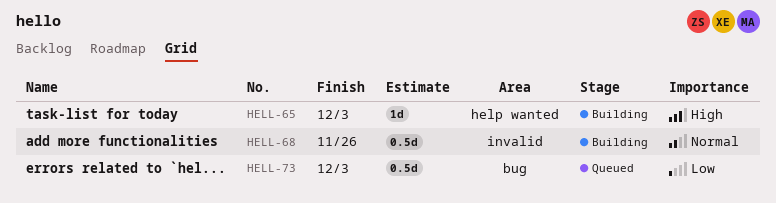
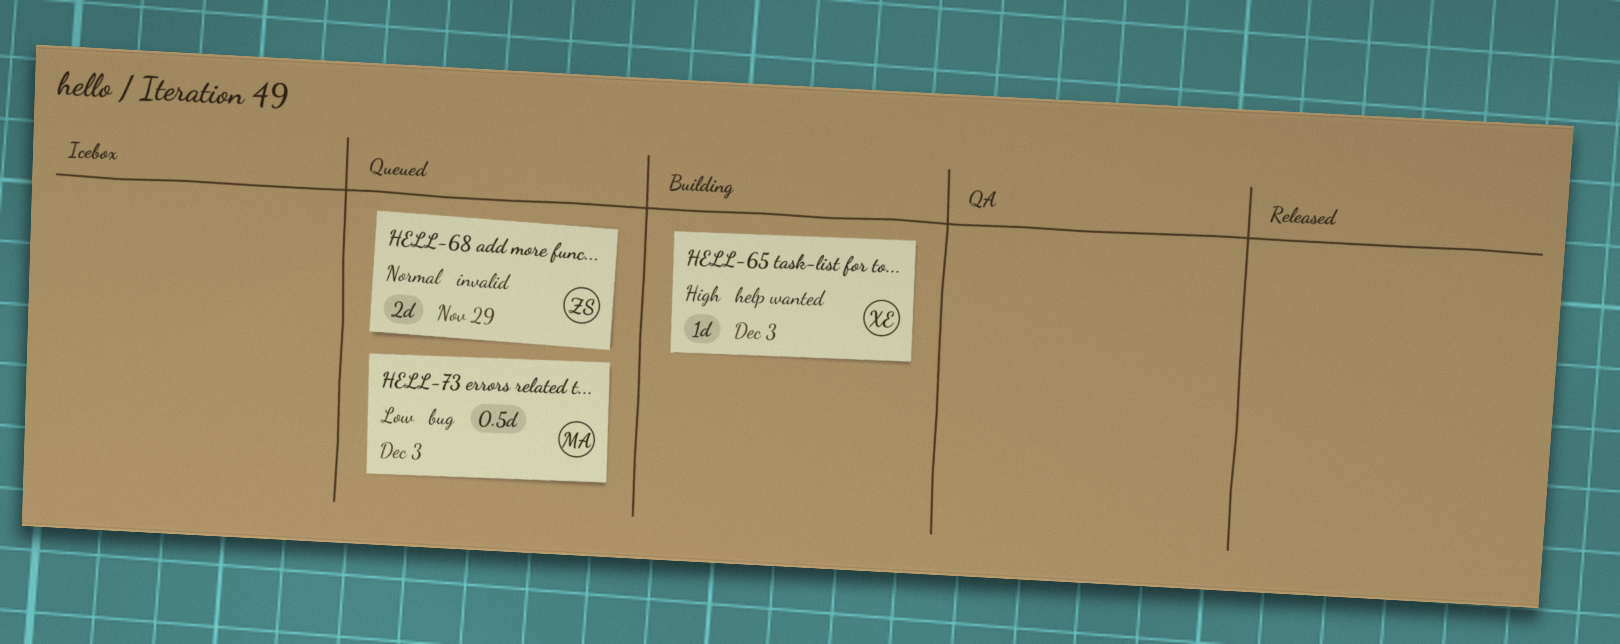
HELL-68, status: Building -> Queued
HELL-68, estimate: 0.5d -> 2d
HELL-68, due: Nov 26 -> Nov 29

